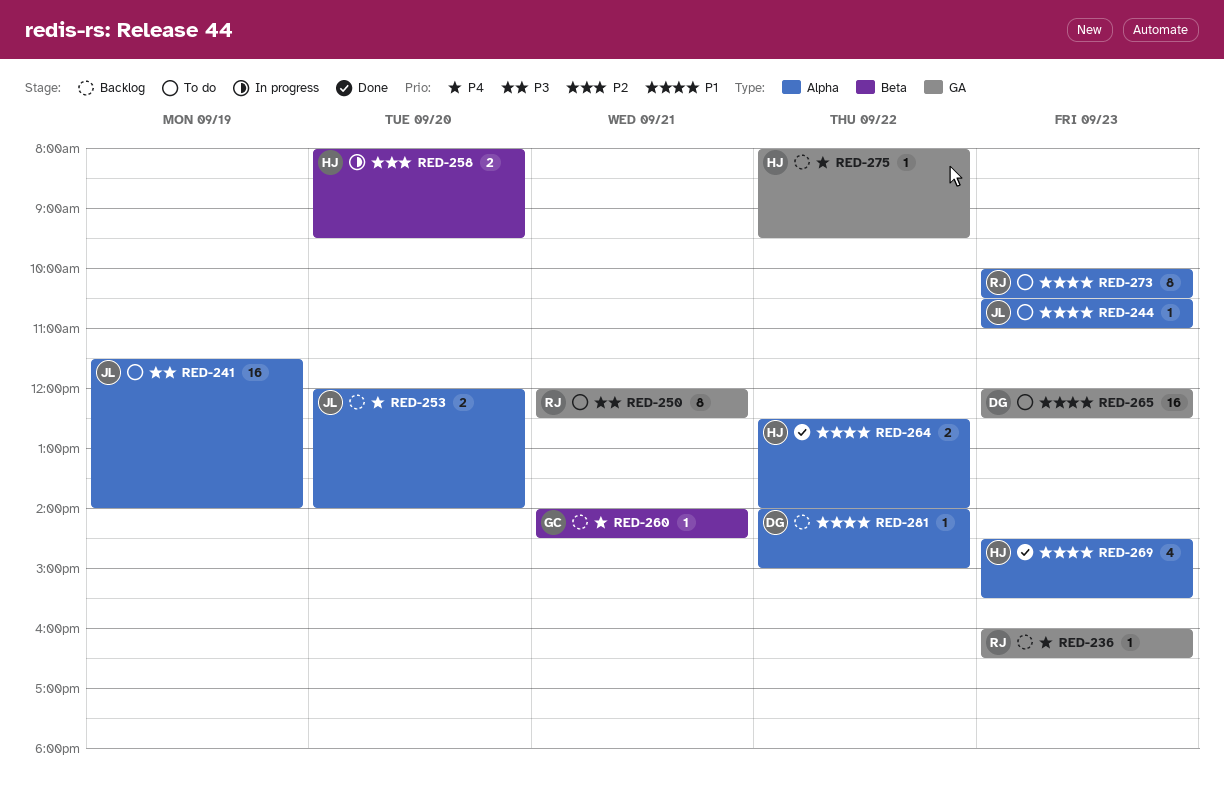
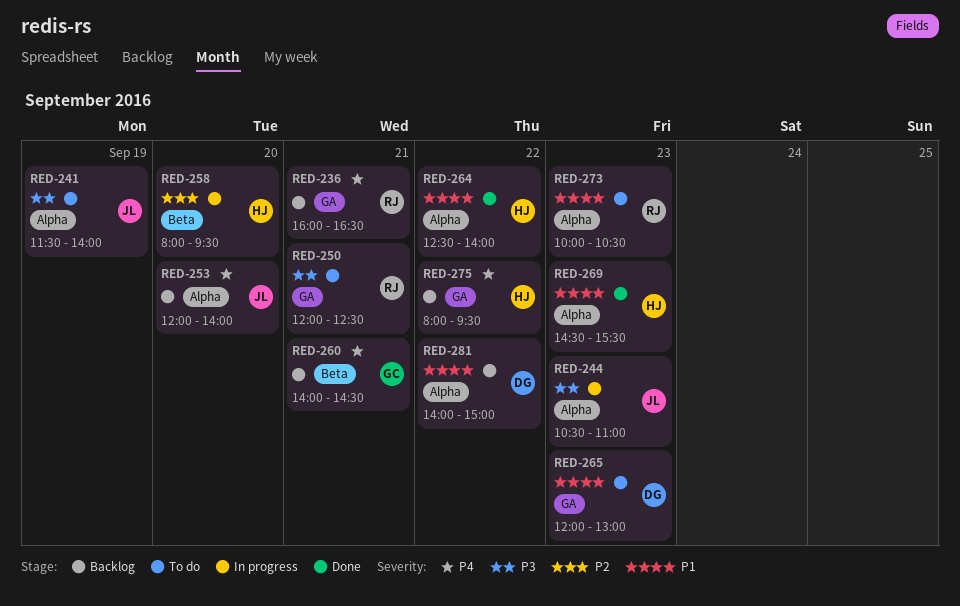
RED-236, day: Sep 23 -> Sep 21
RED-244, status: To do -> In progress
RED-244, priority: P1 -> P3
RED-265, ends: 12:30 -> 13:00

